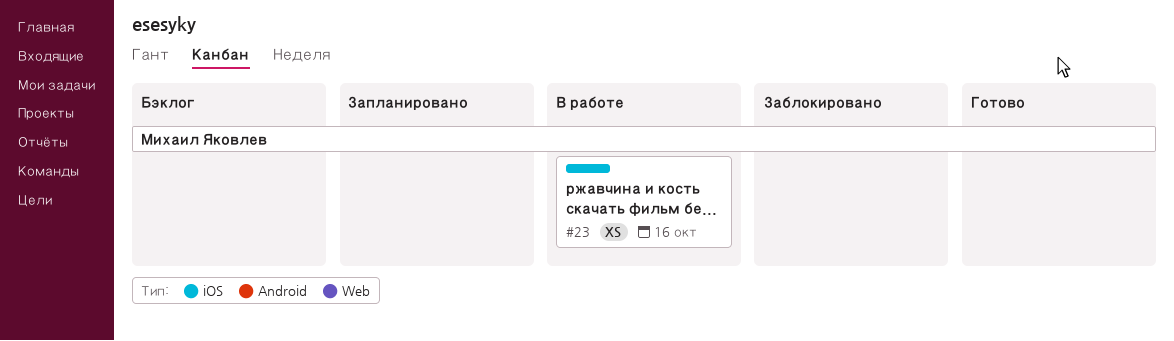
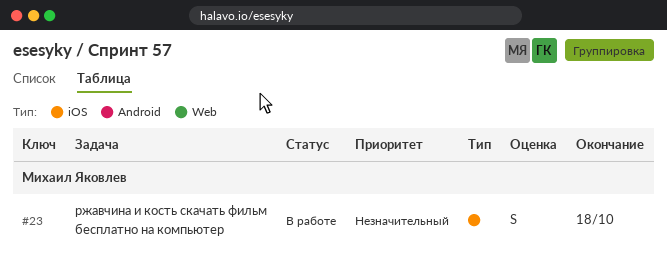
#23, estimate: XS -> S
#23, due: Oct 16 -> Oct 18

